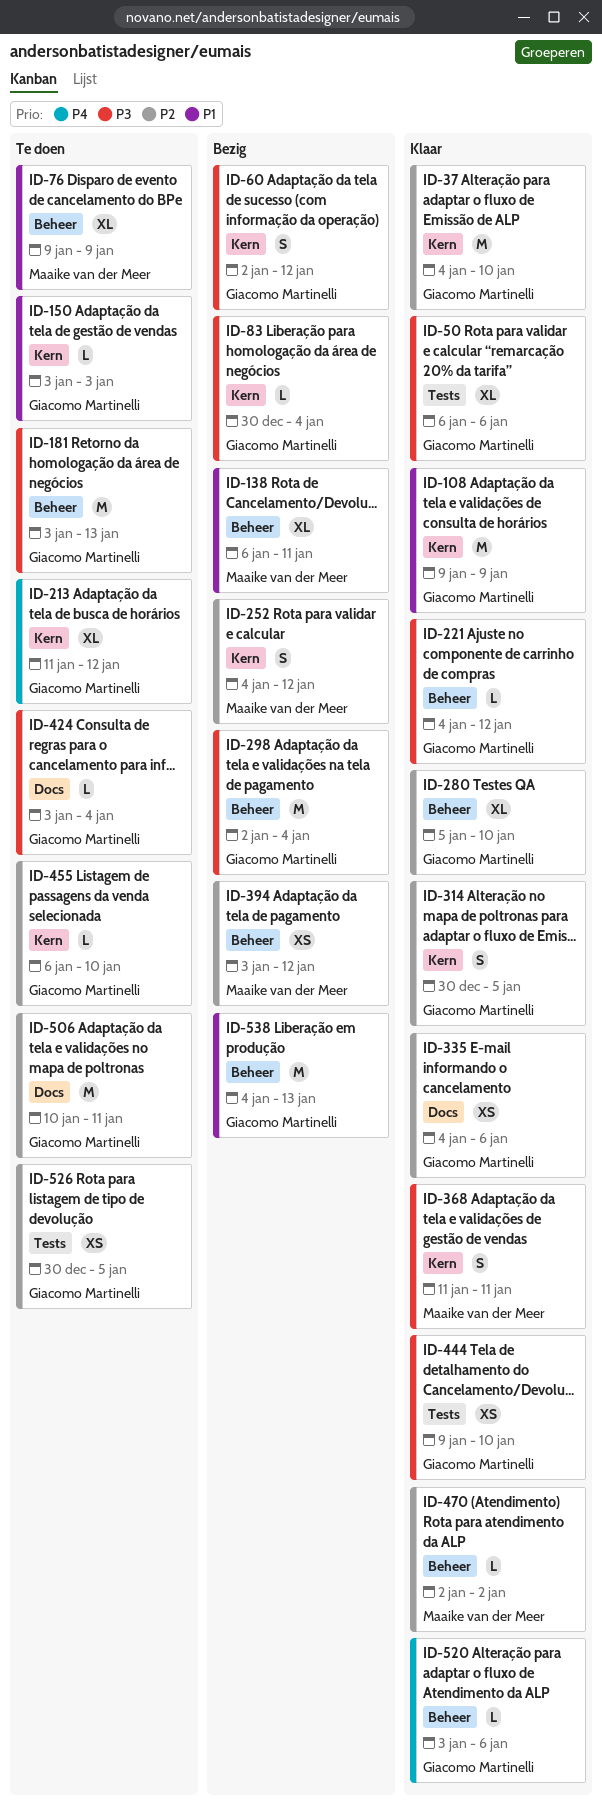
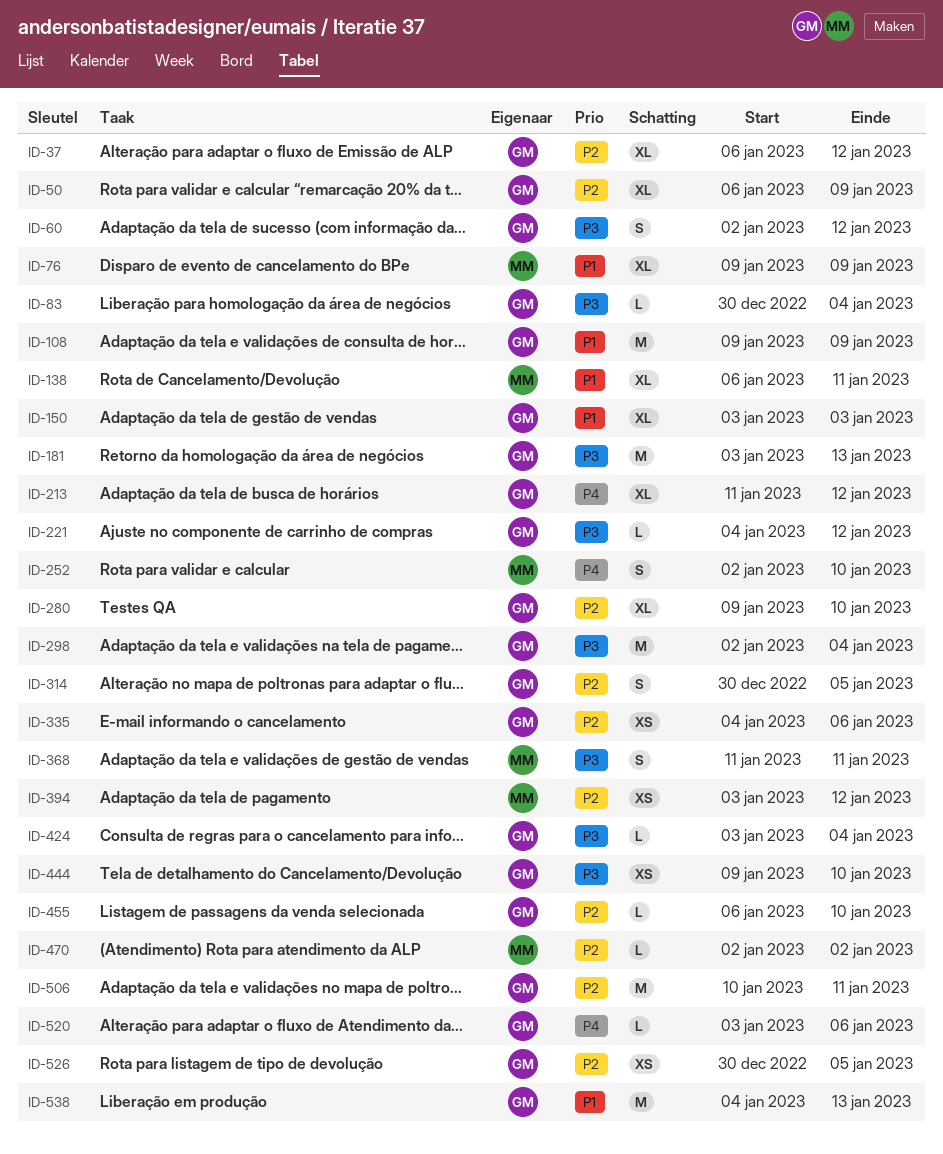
ID-37, estimate: M -> XL
ID-37, start: Jan 4 -> Jan 6
ID-37, due: Jan 10 -> Jan 12
ID-50, priority: P3 -> P2
ID-50, due: Jan 6 -> Jan 9
ID-150, estimate: L -> XL
ID-252, priority: P2 -> P4
ID-252, start: Jan 4 -> Jan 2
ID-252, due: Jan 12 -> Jan 10
ID-280, start: Jan 5 -> Jan 9

